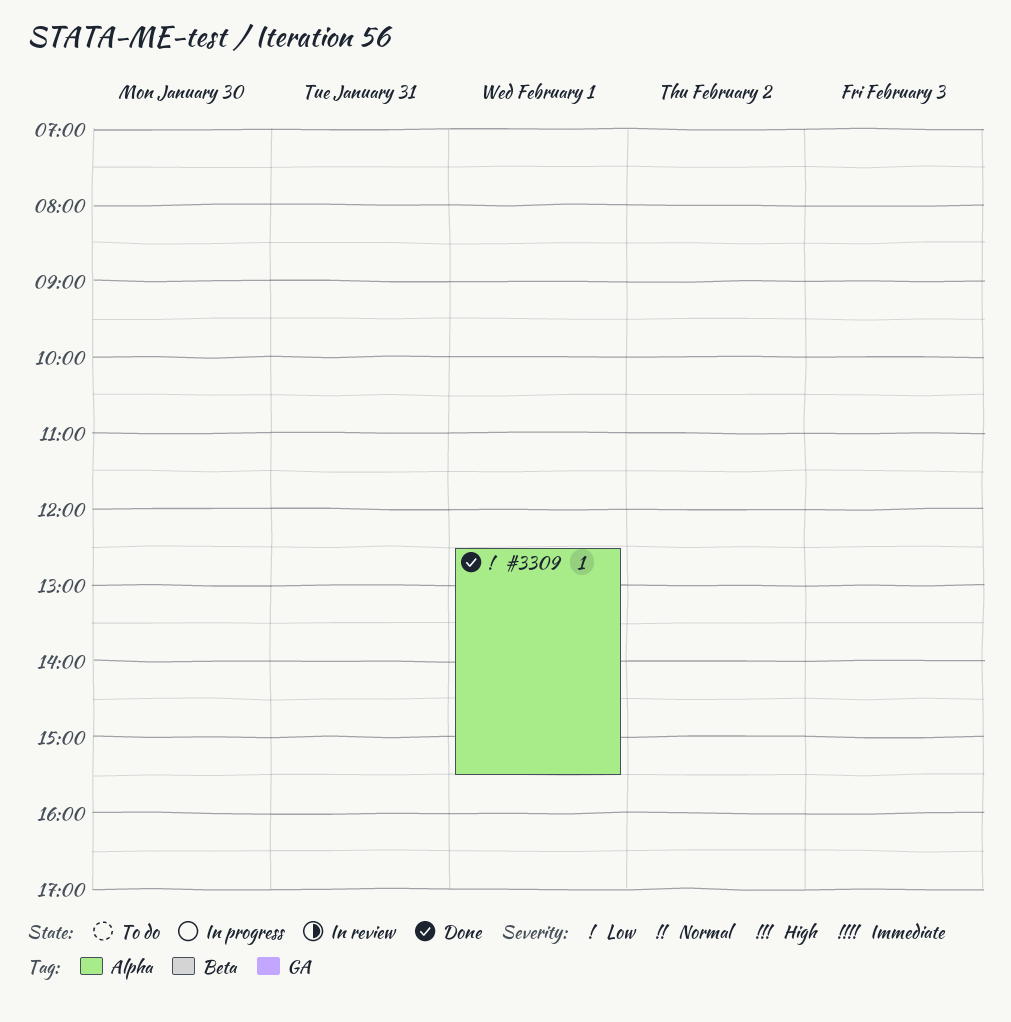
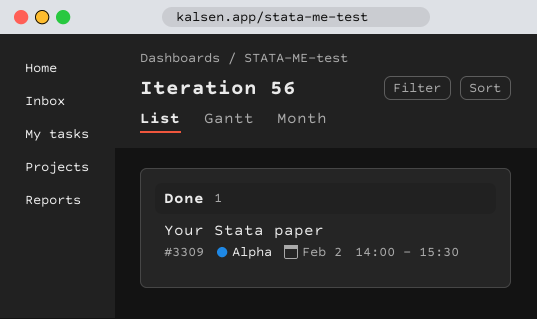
#3309, day: Feb 1 -> Feb 2
#3309, begins: 12:30 -> 14:00

